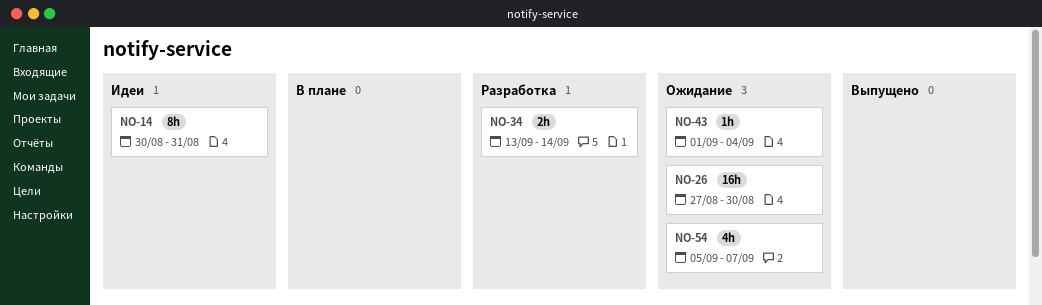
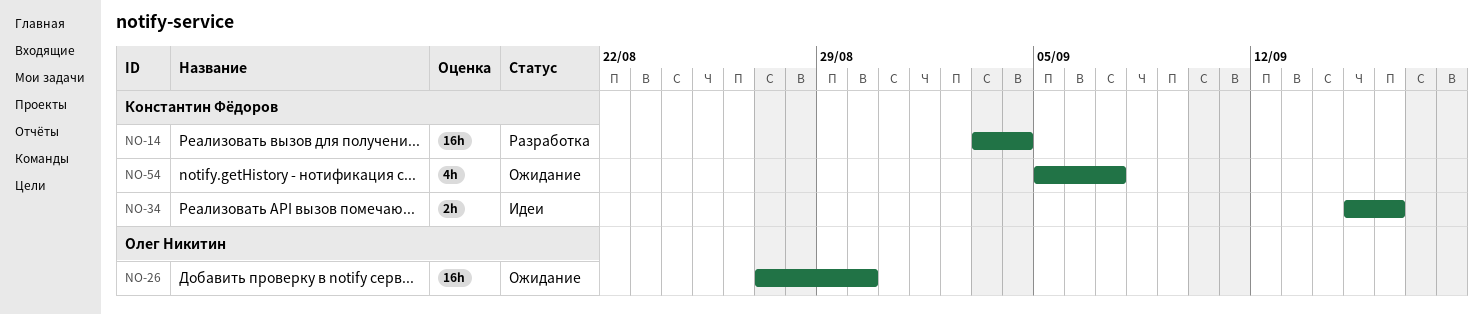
NO-14, status: Идеи -> Разработка
NO-14, estimate: 8h -> 16h
NO-14, start: Aug 30 -> Sep 3
NO-14, due: Aug 31 -> Sep 4
NO-34, status: Разработка -> Идеи
NO-34, start: Sep 13 -> Sep 15
NO-34, due: Sep 14 -> Sep 16
NO-43: present -> none

